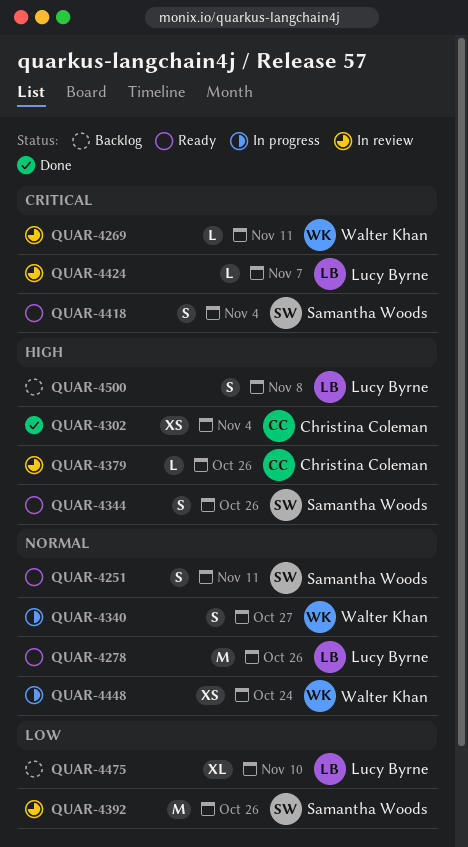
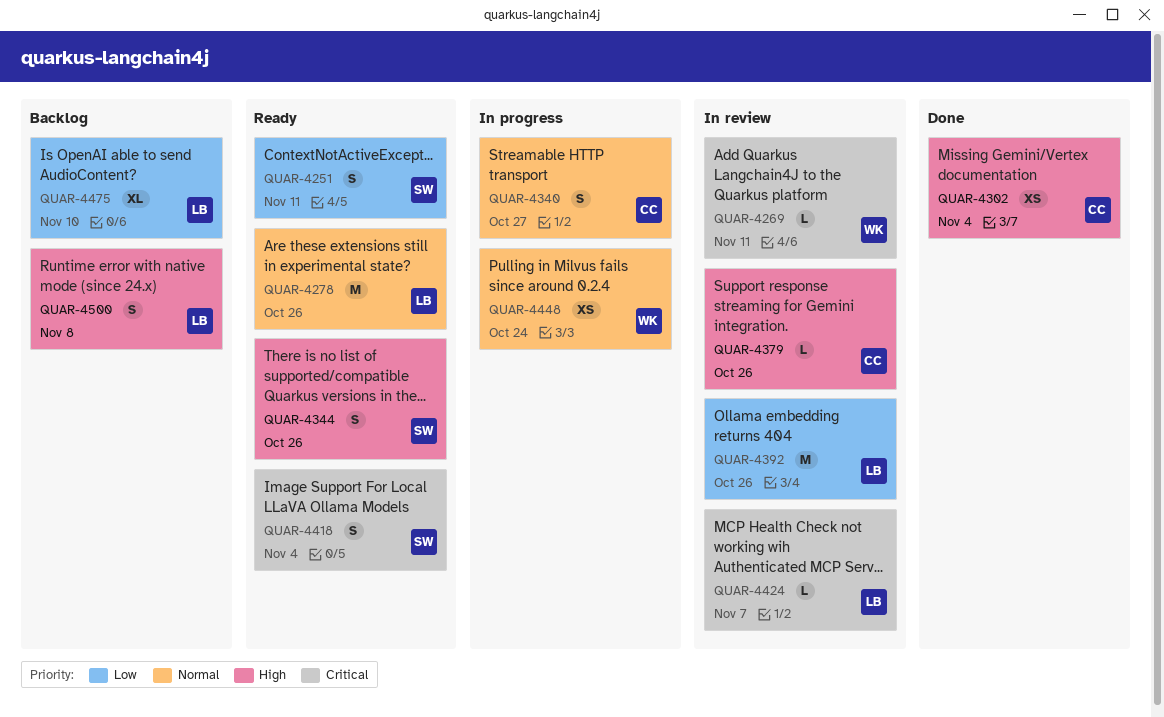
QUAR-4251, priority: Normal -> Low
QUAR-4340, owner: Walter Khan -> Christina Coleman
QUAR-4392, owner: Samantha Woods -> Lucy Byrne

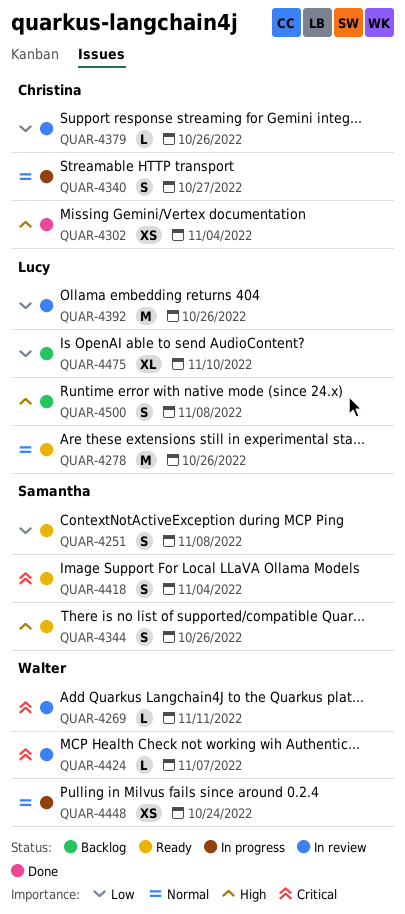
QUAR-4251, due: Nov 11 -> Nov 8
QUAR-4379, priority: High -> Low
QUAR-4424, owner: Lucy -> Walter

